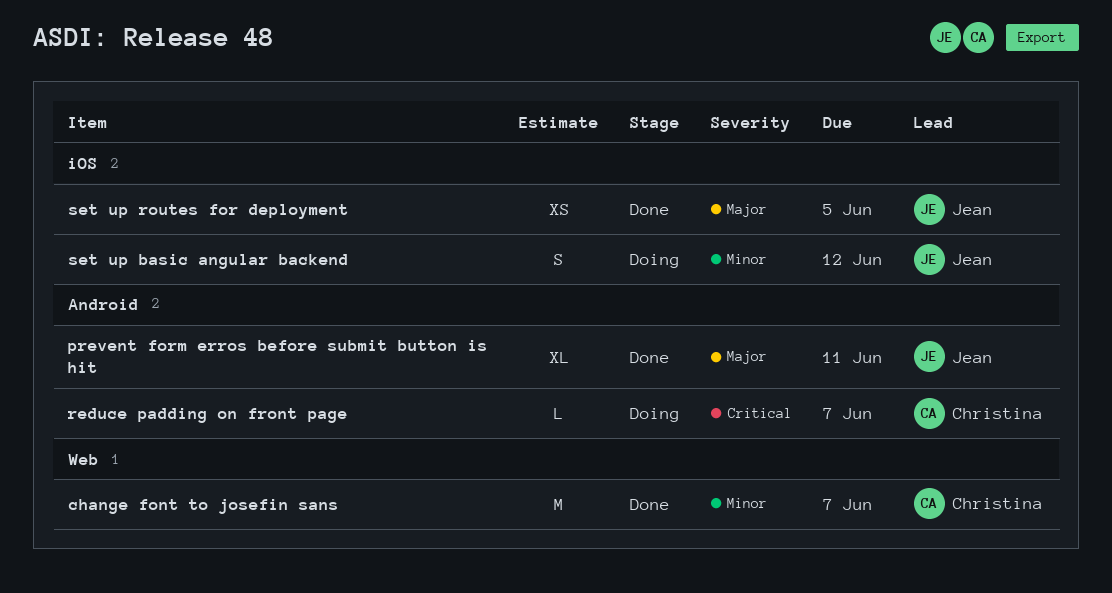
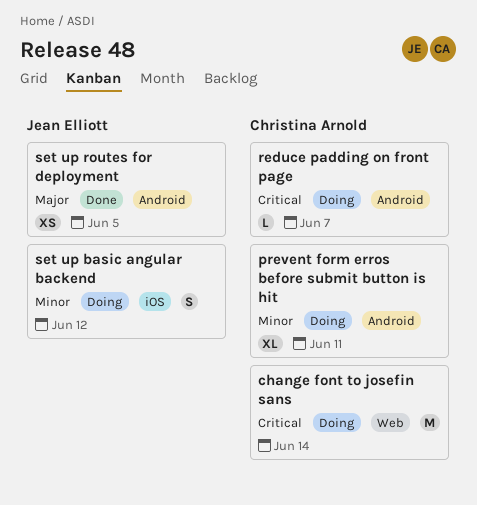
change font to josefin sans, status: Done -> Doing
change font to josefin sans, priority: Minor -> Critical
change font to josefin sans, due: Jun 7 -> Jun 14
prevent form erros before submit button is hit, status: Done -> Doing
prevent form erros before submit button is hit, owner: Jean Elliott -> Christina Arnold
prevent form erros before submit button is hit, priority: Major -> Minor
set up routes for deployment, label: iOS -> Android

